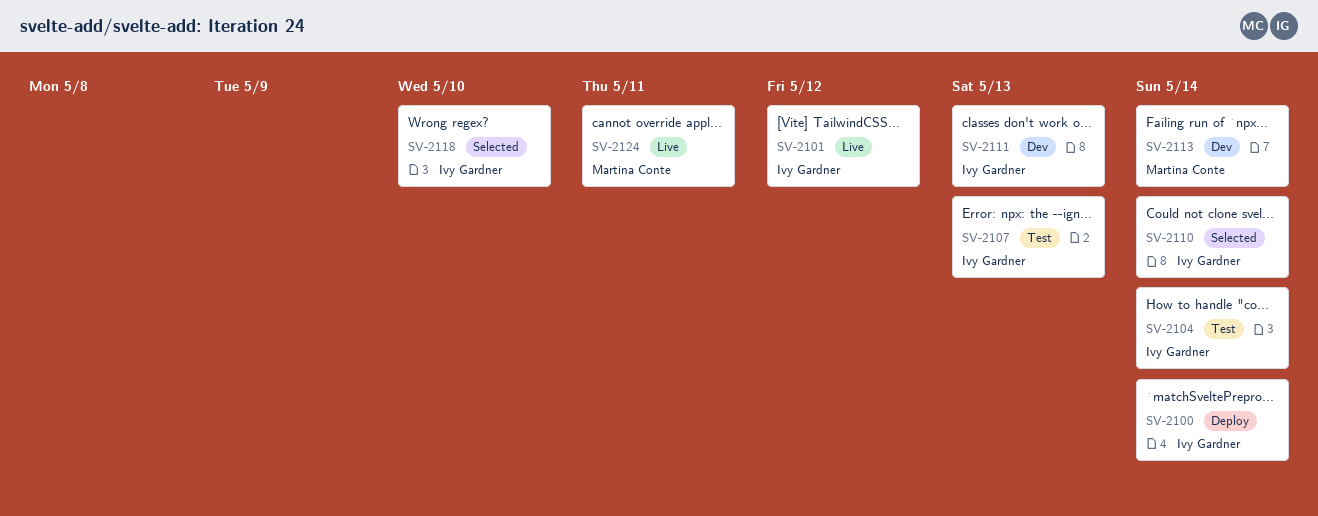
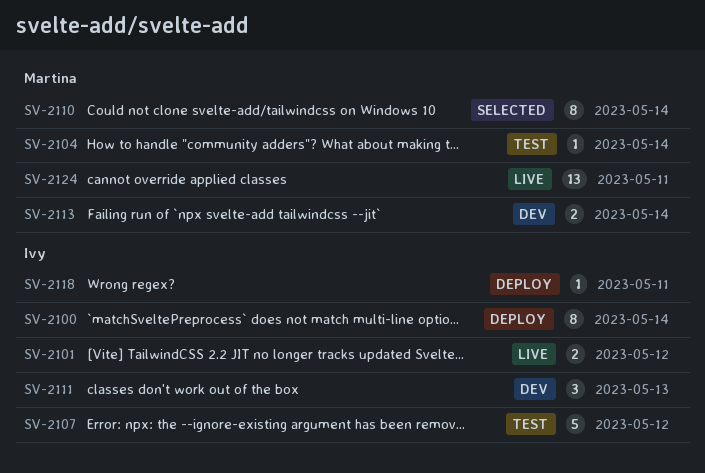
SV-2104, owner: Ivy Gardner -> Martina Conte
SV-2107, due: May 13 -> May 12
SV-2110, owner: Ivy Gardner -> Martina Conte
SV-2118, status: Selected -> Deploy
SV-2118, due: May 10 -> May 11

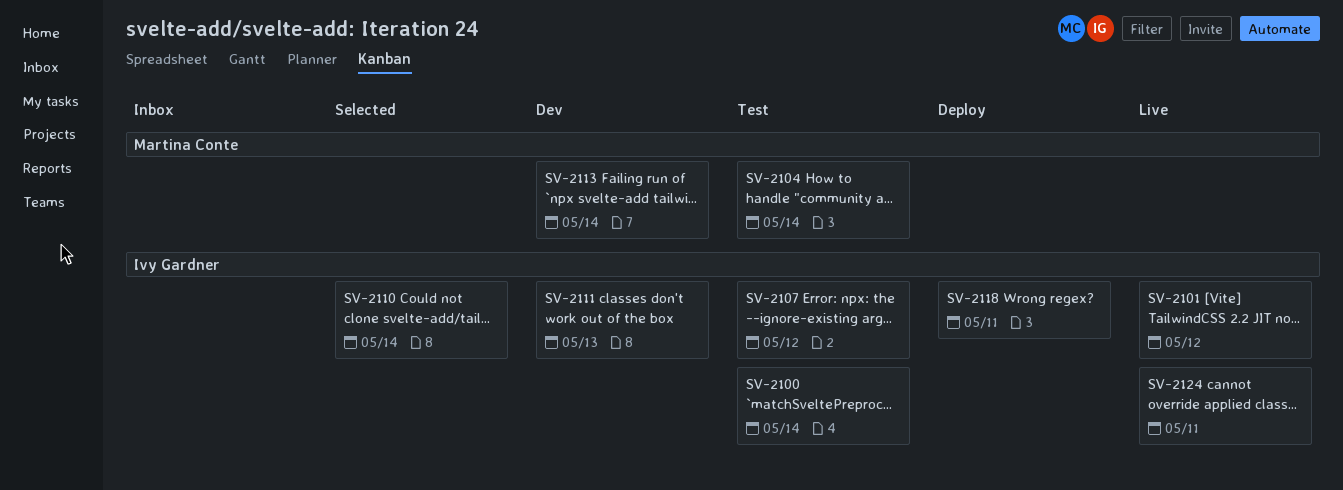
SV-2100, status: Deploy -> Test
SV-2110, owner: Martina Conte -> Ivy Gardner
SV-2124, owner: Martina Conte -> Ivy Gardner

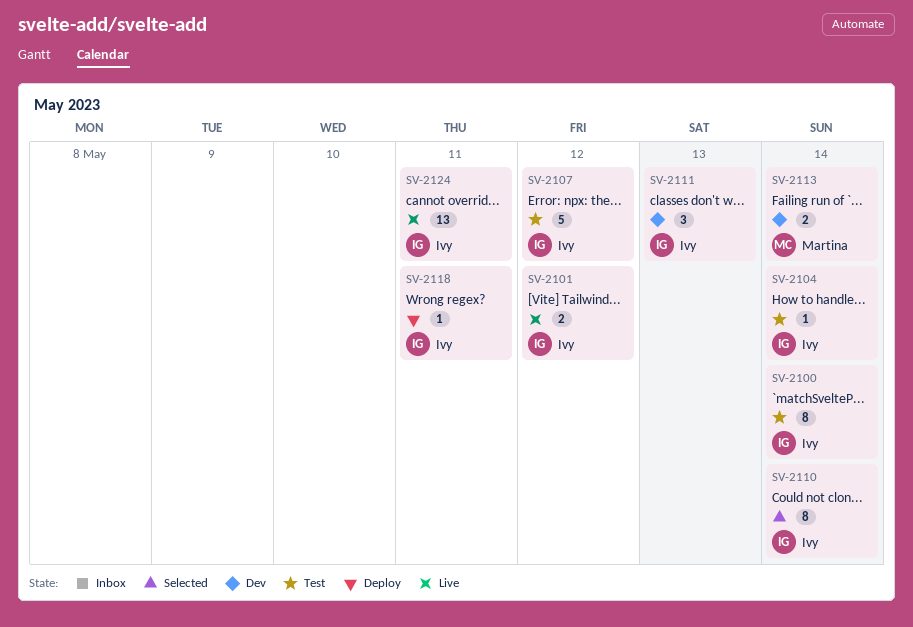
SV-2104, owner: Martina Conte -> Ivy Gardner

